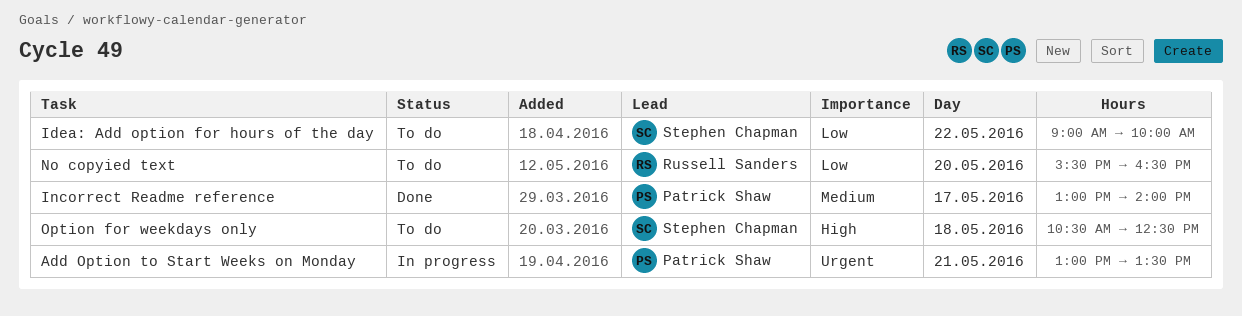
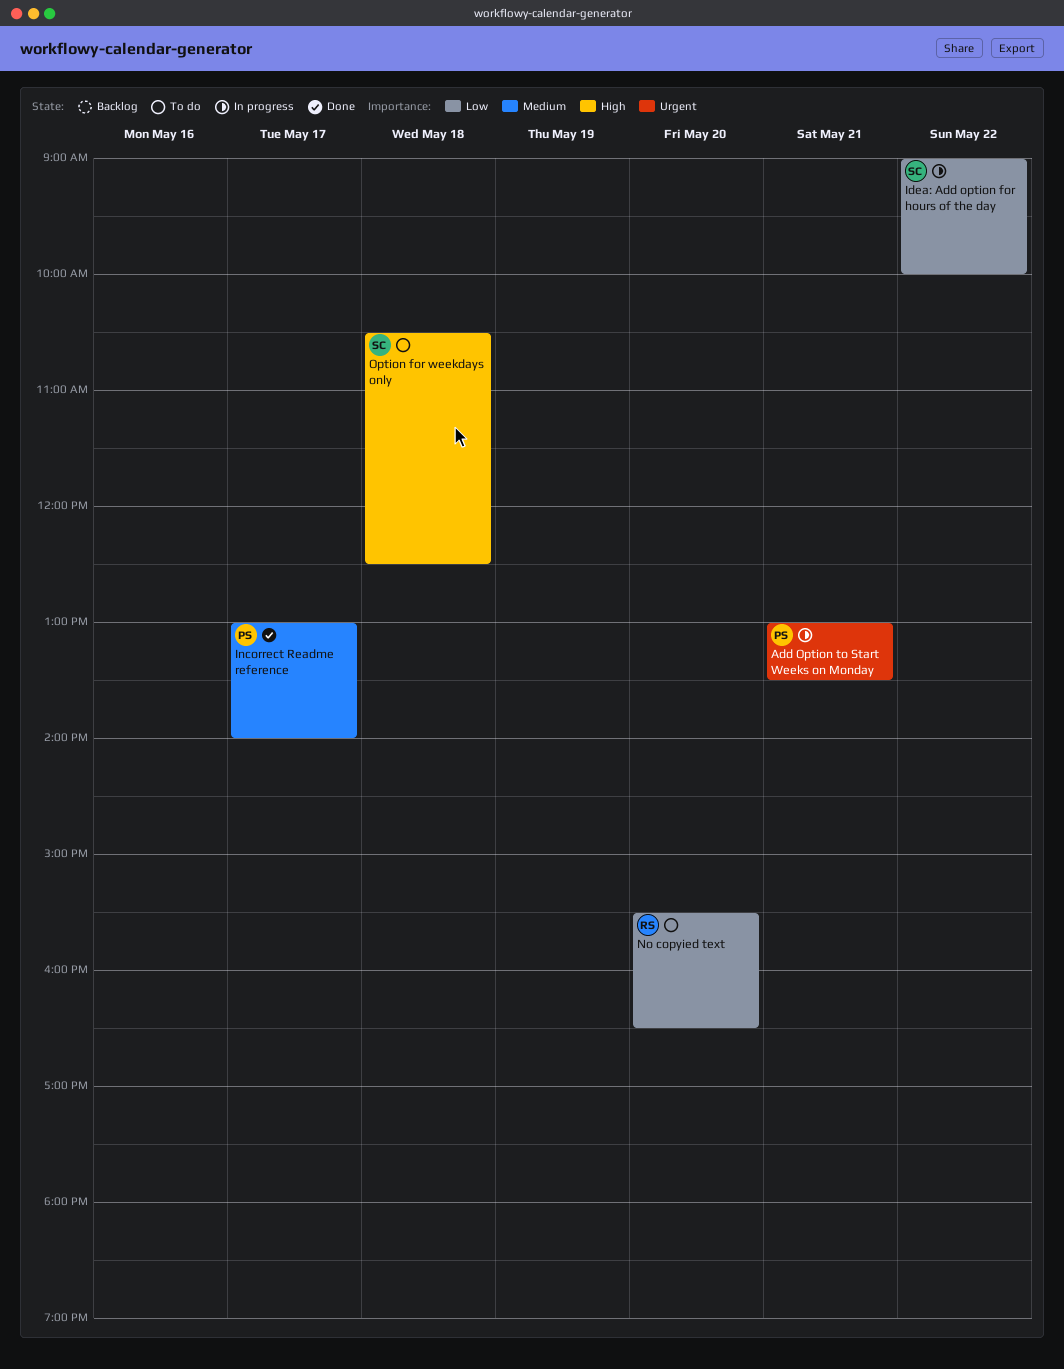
Idea: Add option for hours of the day, status: To do -> In progress

